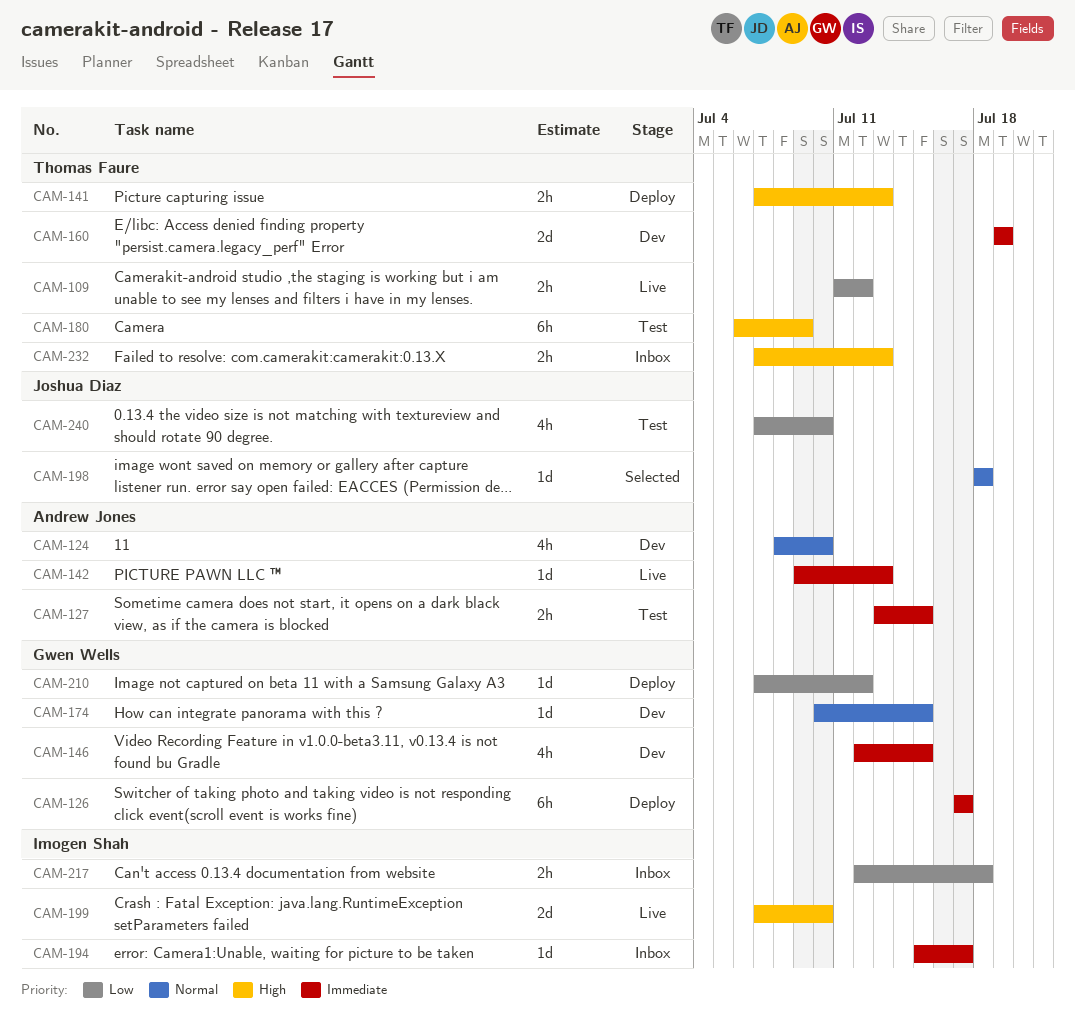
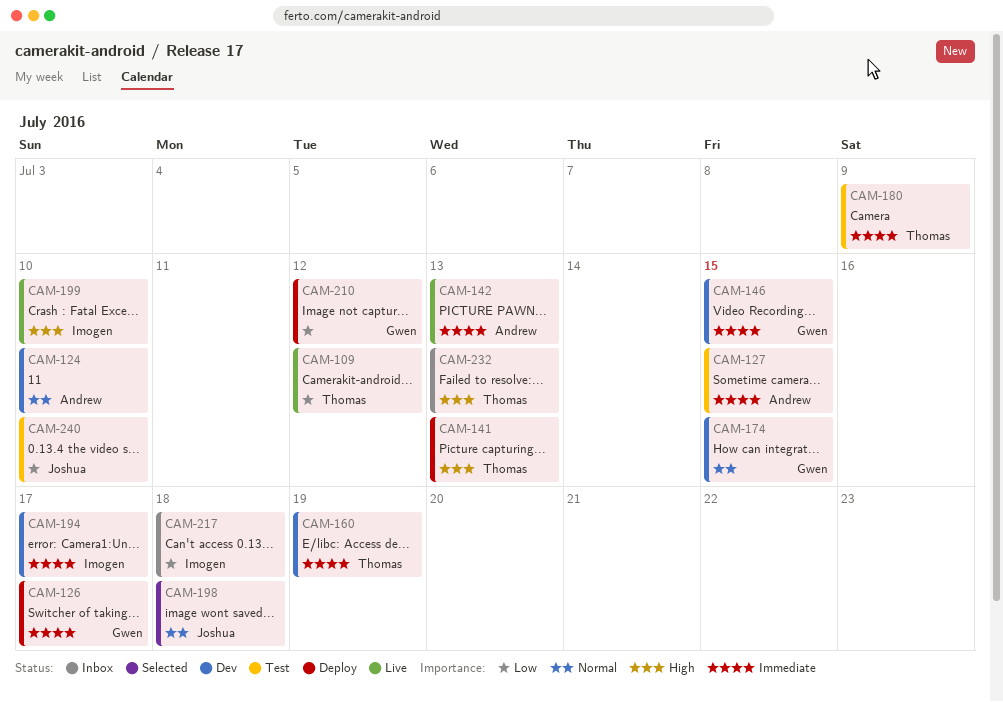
CAM-180, priority: High -> Immediate
CAM-194, status: Inbox -> Dev

